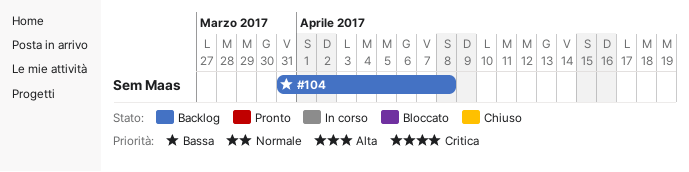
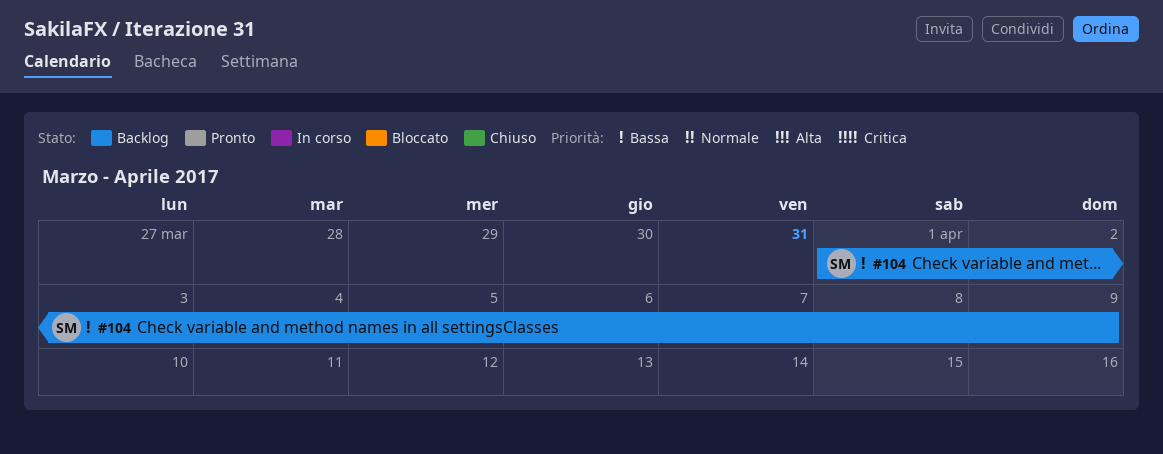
#104, start: Mar 31 -> Apr 1
#104, due: Apr 8 -> Apr 9

